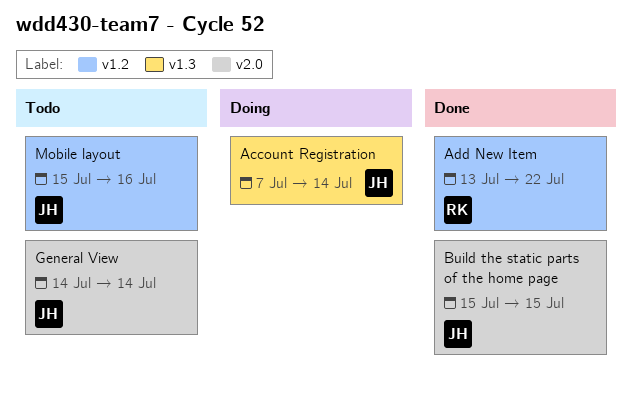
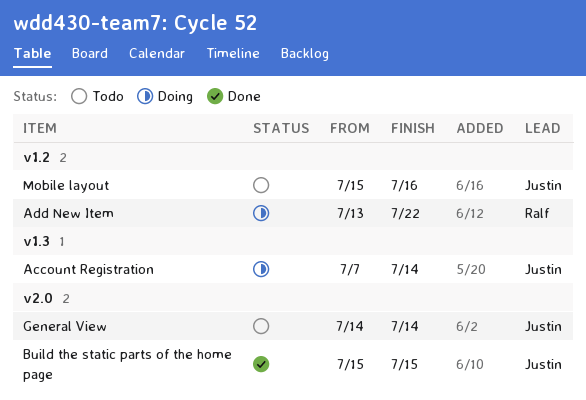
Add New Item, status: Done -> Doing

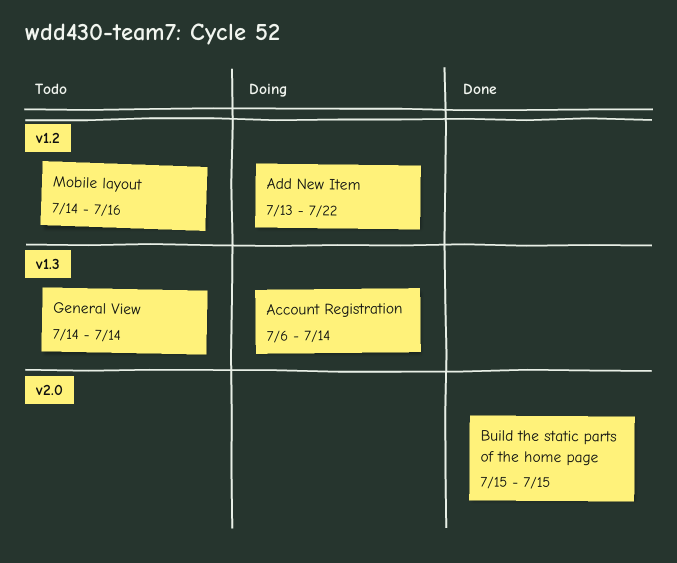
Account Registration, start: Jul 7 -> Jul 6
General View, label: v2.0 -> v1.3
Mobile layout, start: Jul 15 -> Jul 14

